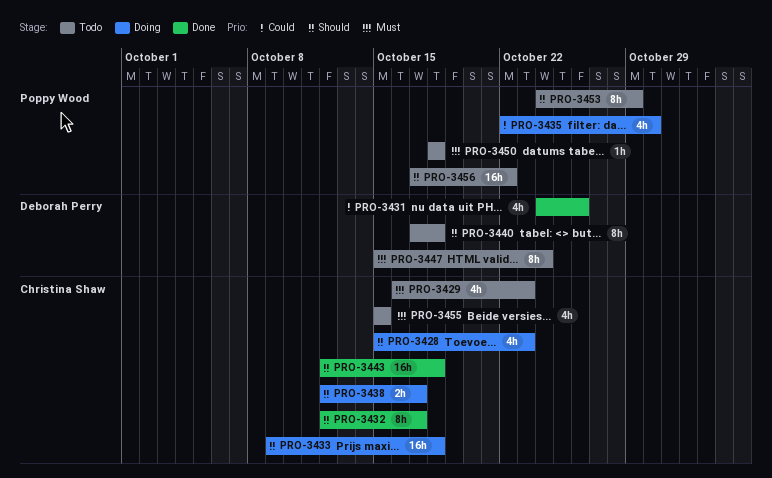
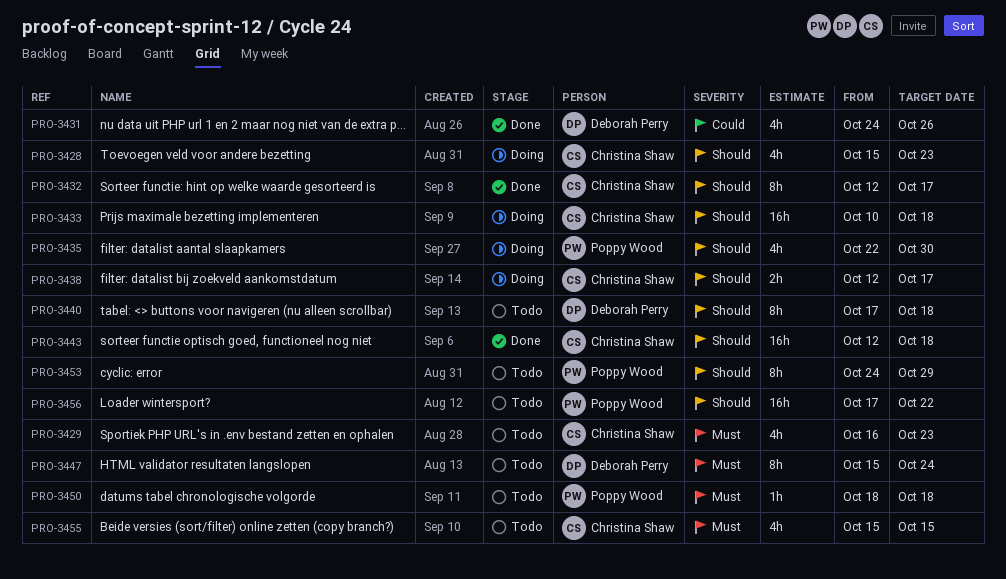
PRO-3433, start: Oct 9 -> Oct 10
PRO-3435, priority: Could -> Should

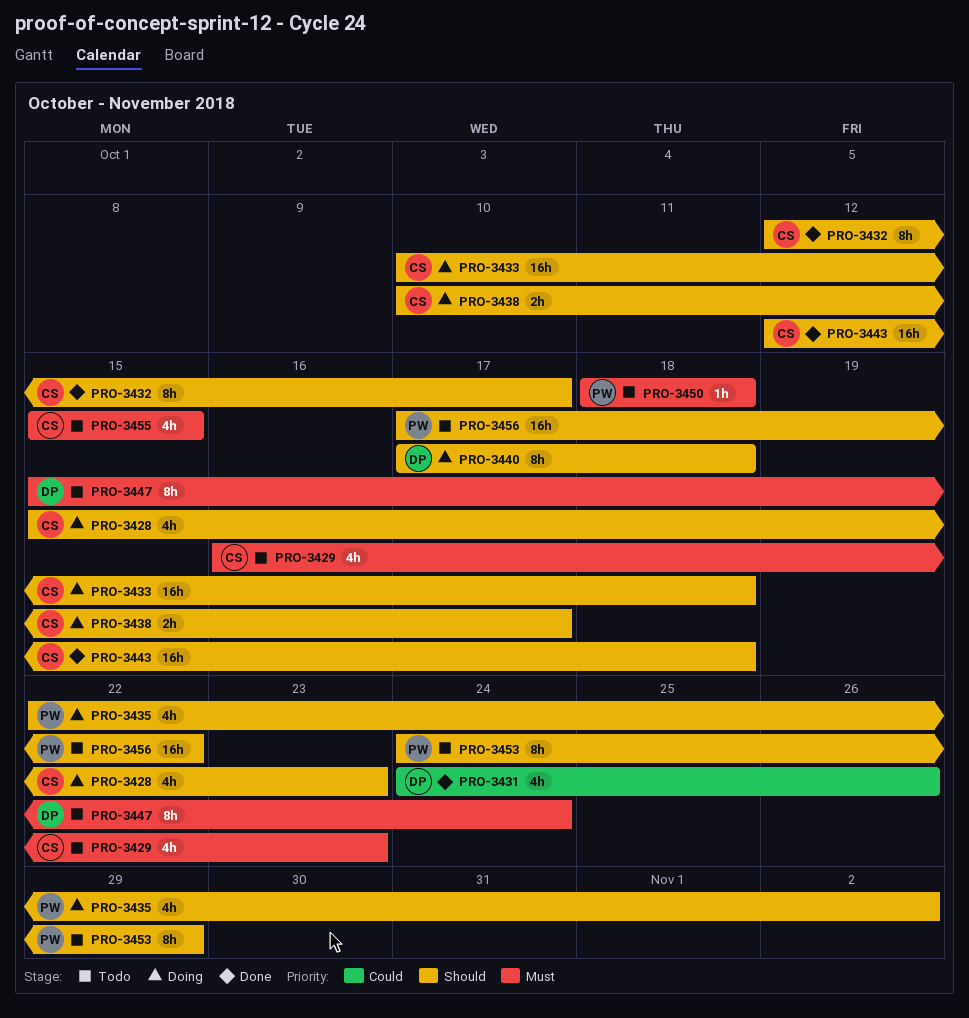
PRO-3435, due: Oct 30 -> Nov 2
PRO-3438, start: Oct 12 -> Oct 10
PRO-3440, status: Todo -> Doing

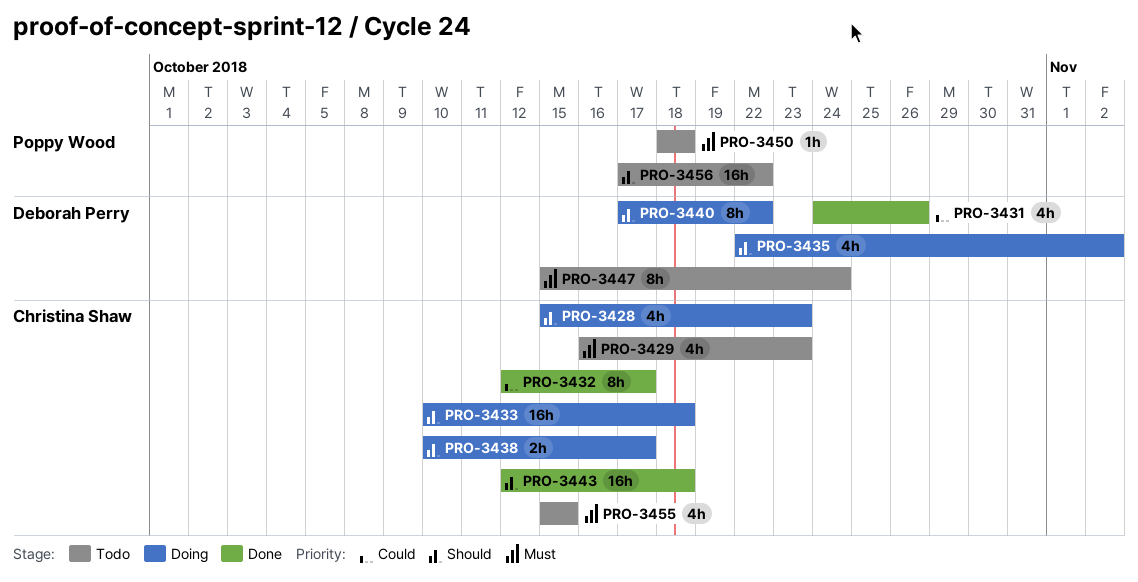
PRO-3432, priority: Should -> Could
PRO-3435, owner: Poppy Wood -> Deborah Perry
PRO-3440, due: Oct 18 -> Oct 22
PRO-3453: present -> none

